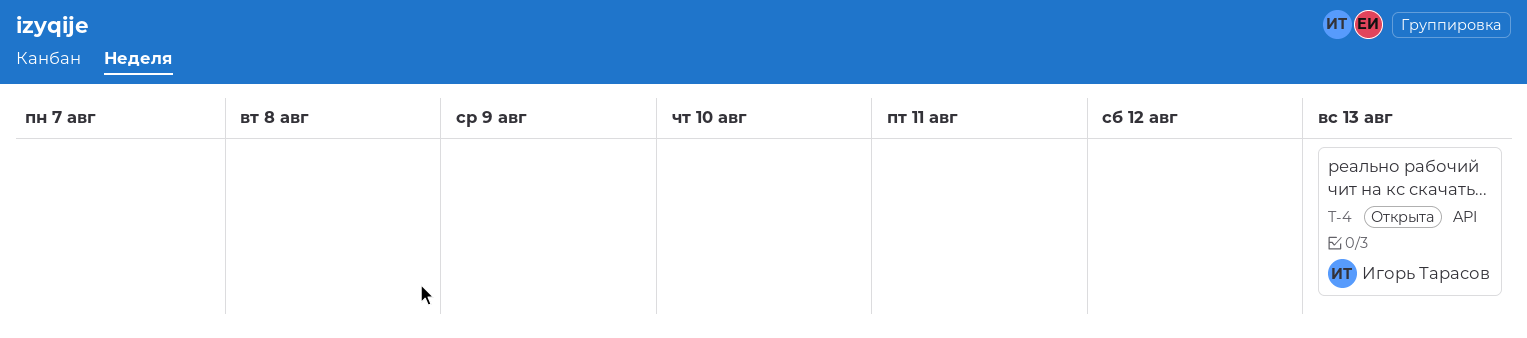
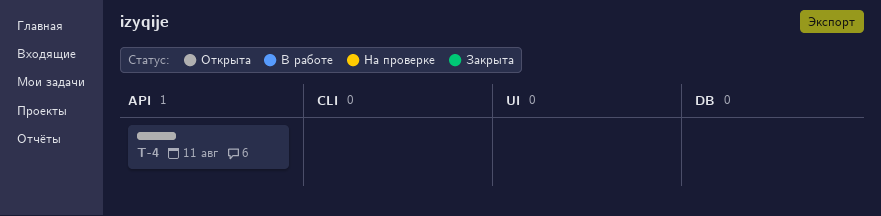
T-4, due: Aug 13 -> Aug 11

